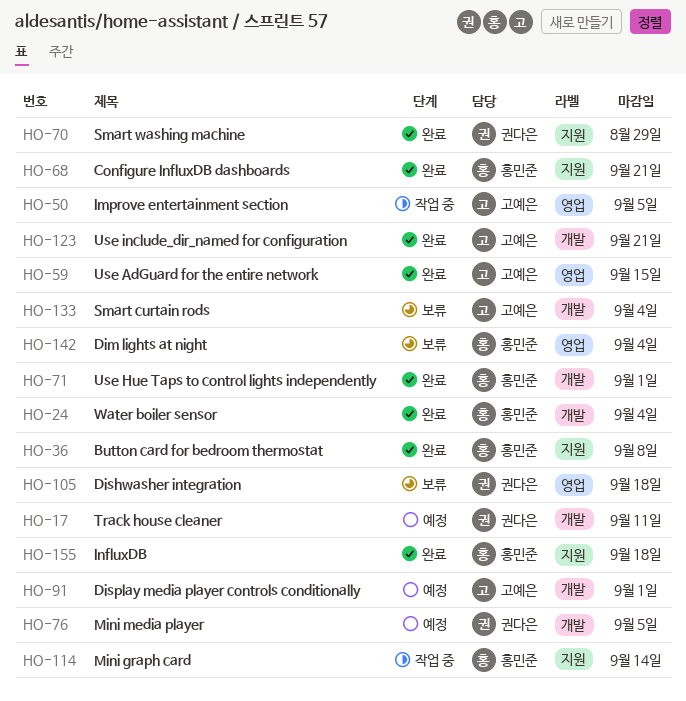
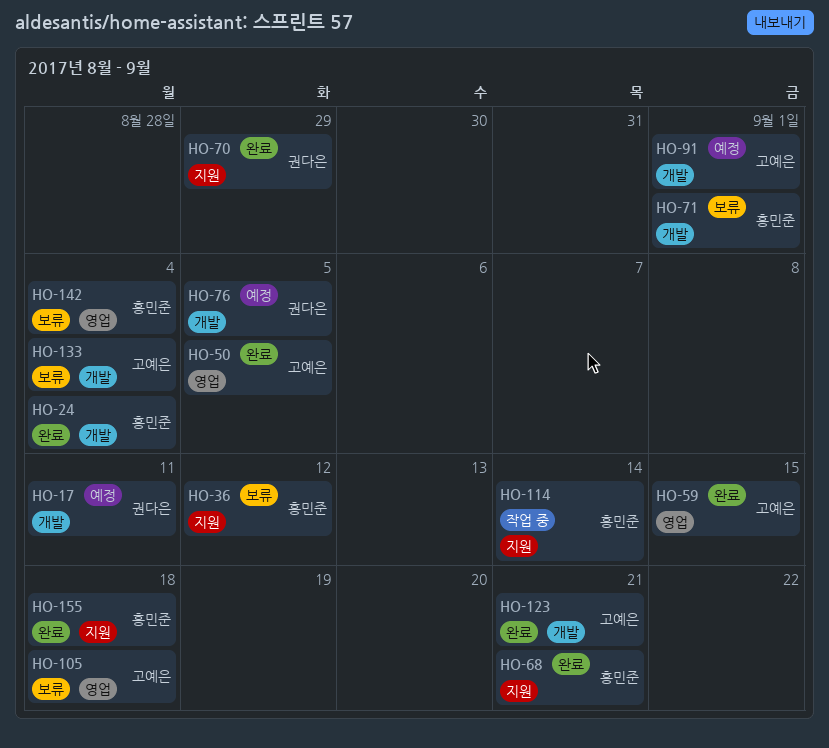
HO-36, status: 완료 -> 보류
HO-36, due: Sep 8 -> Sep 12
HO-50, status: 작업 중 -> 완료
HO-71, status: 완료 -> 보류
HO-105, owner: 권다은 -> 고예은

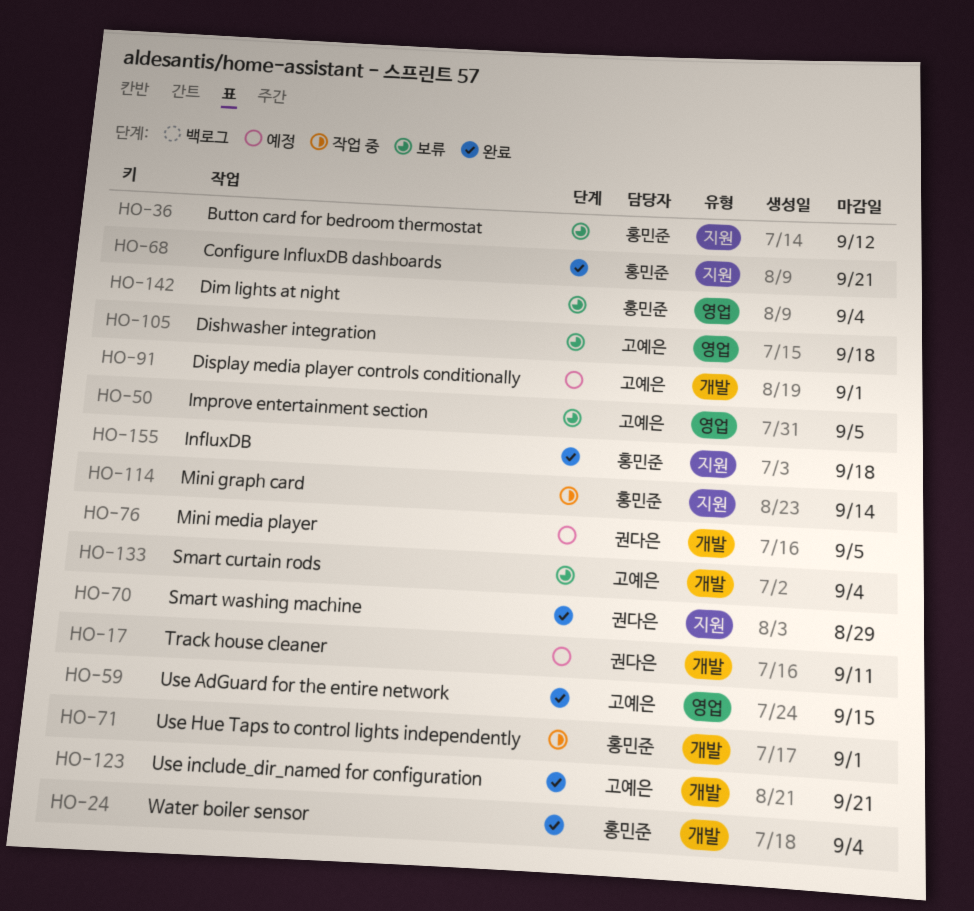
HO-50, status: 완료 -> 보류
HO-71, status: 보류 -> 작업 중

